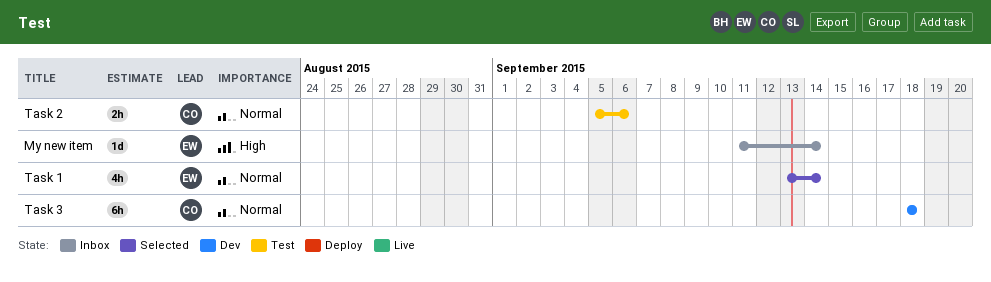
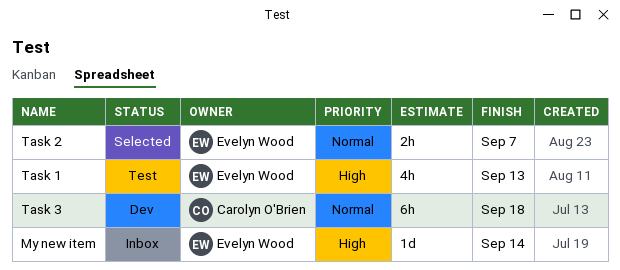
Task 1, status: Selected -> Test
Task 1, priority: Normal -> High
Task 1, due: Sep 14 -> Sep 13
Task 2, status: Test -> Selected
Task 2, owner: Carolyn O'Brien -> Evelyn Wood
Task 2, due: Sep 6 -> Sep 7

